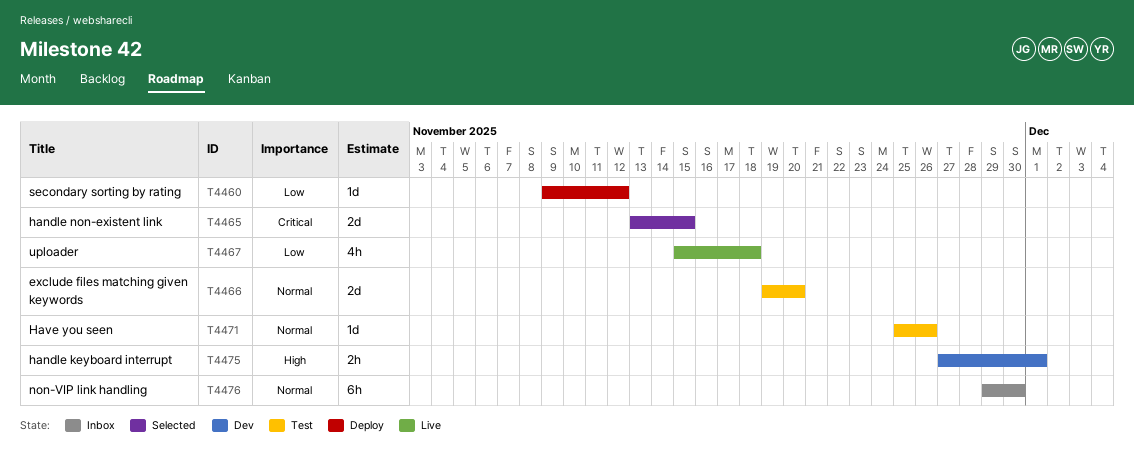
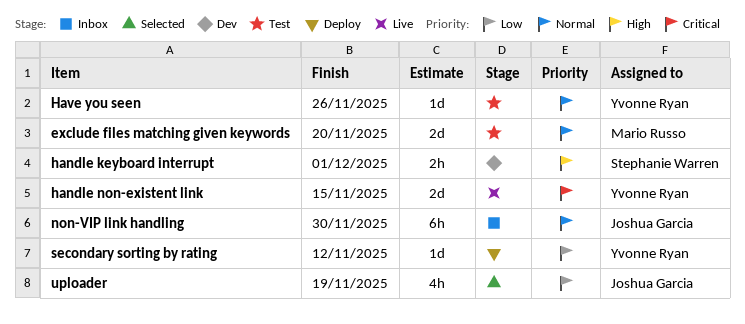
handle non-existent link, status: Selected -> Live
uploader, status: Live -> Selected
uploader, due: Nov 18 -> Nov 19

